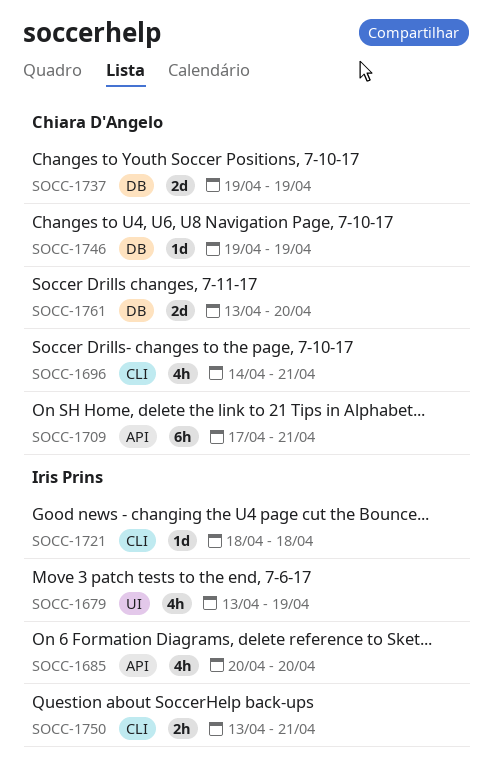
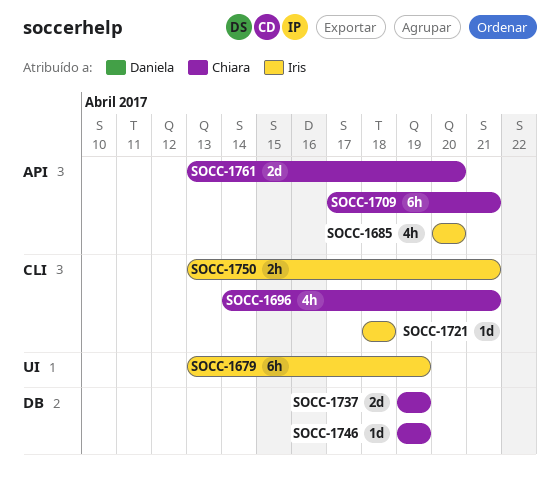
SOCC-1679, estimate: 4h -> 6h
SOCC-1761, label: DB -> API

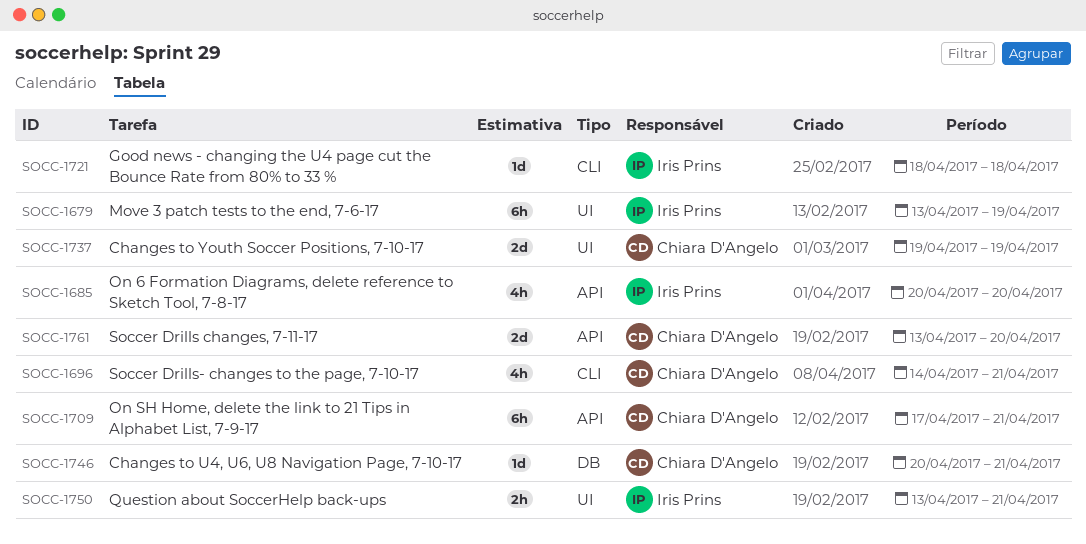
SOCC-1737, label: DB -> UI
SOCC-1746, start: Apr 19 -> Apr 20
SOCC-1746, due: Apr 19 -> Apr 21
SOCC-1750, label: CLI -> UI

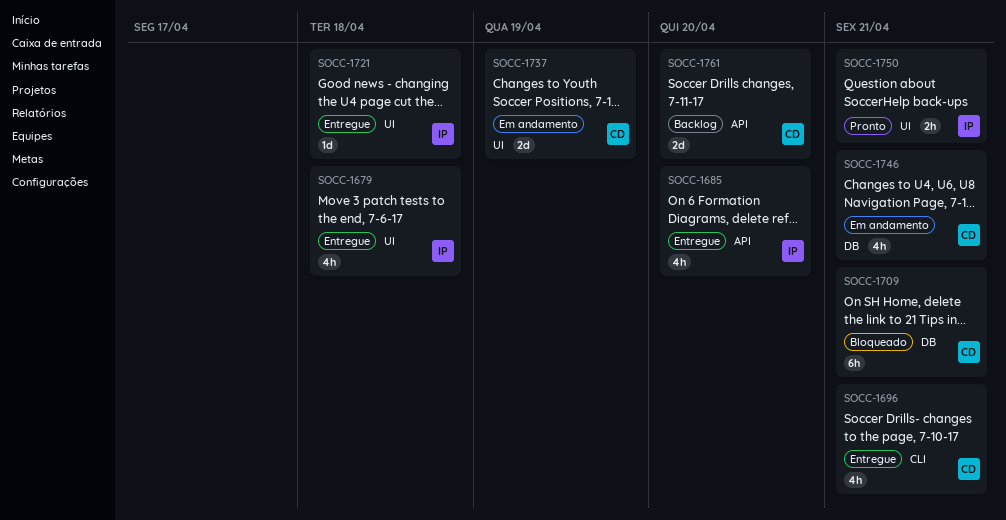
SOCC-1679, estimate: 6h -> 4h
SOCC-1679, due: Apr 19 -> Apr 18
SOCC-1709, label: API -> DB
SOCC-1721, label: CLI -> UI
SOCC-1746, estimate: 1d -> 4h

